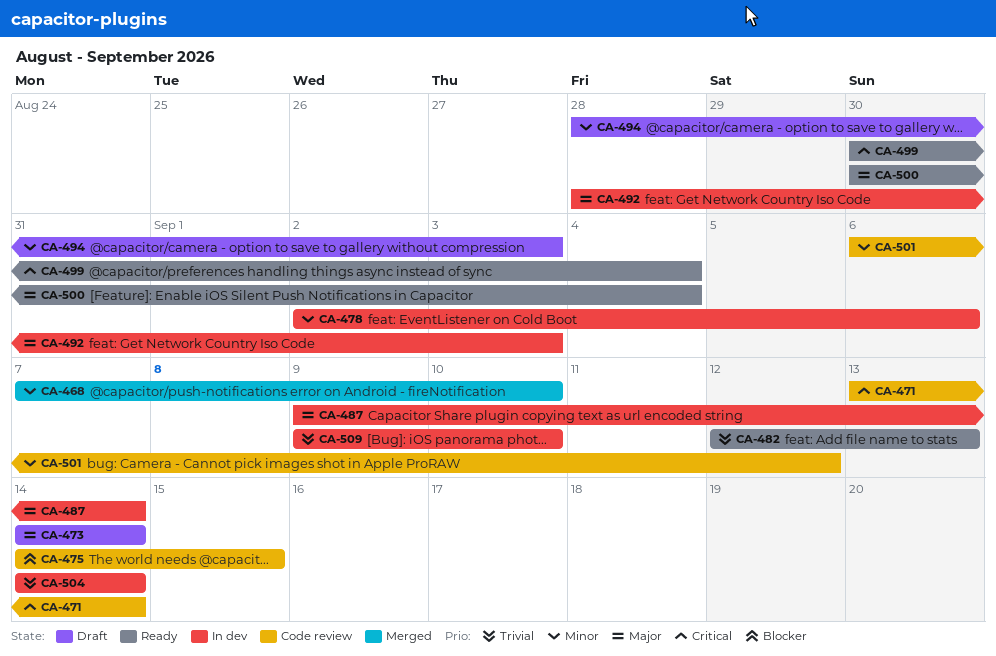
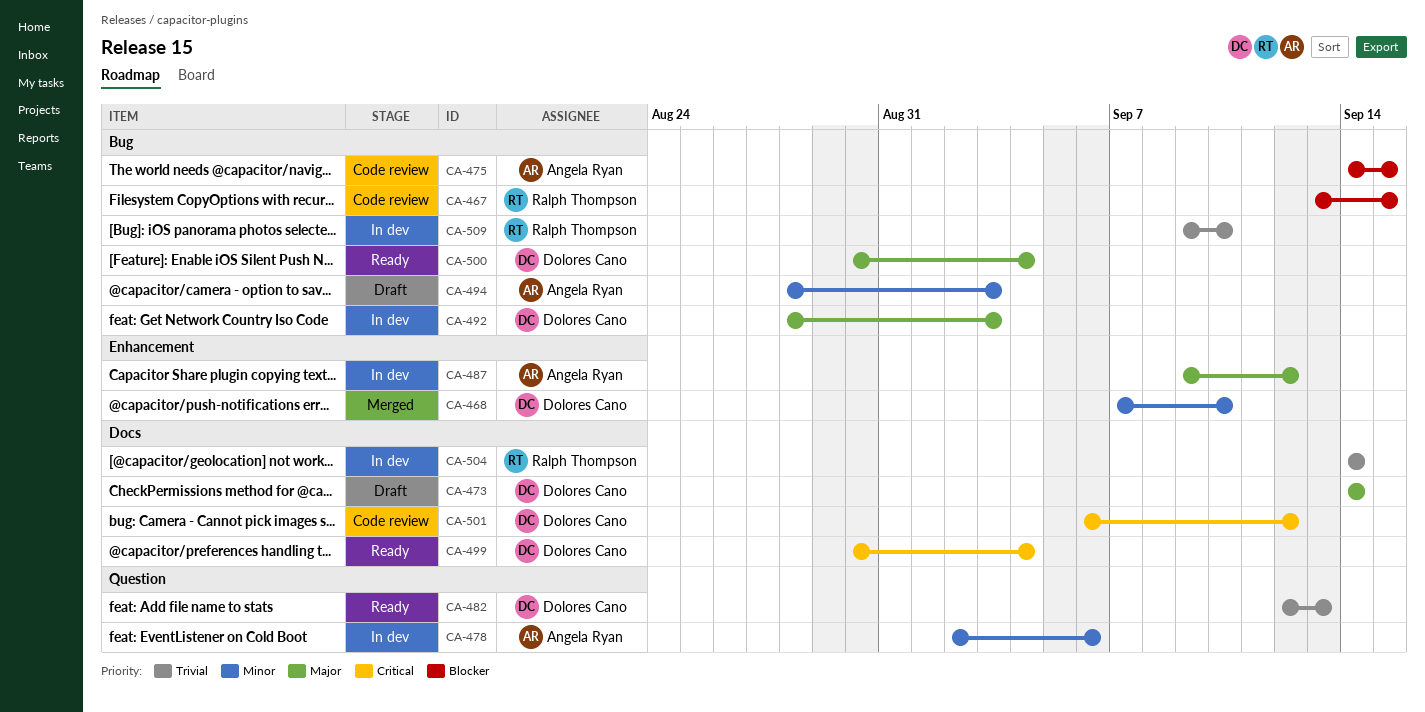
CA-467: none -> present
CA-471: present -> none
CA-487, due: Sep 14 -> Sep 12
CA-501, priority: Minor -> Critical

